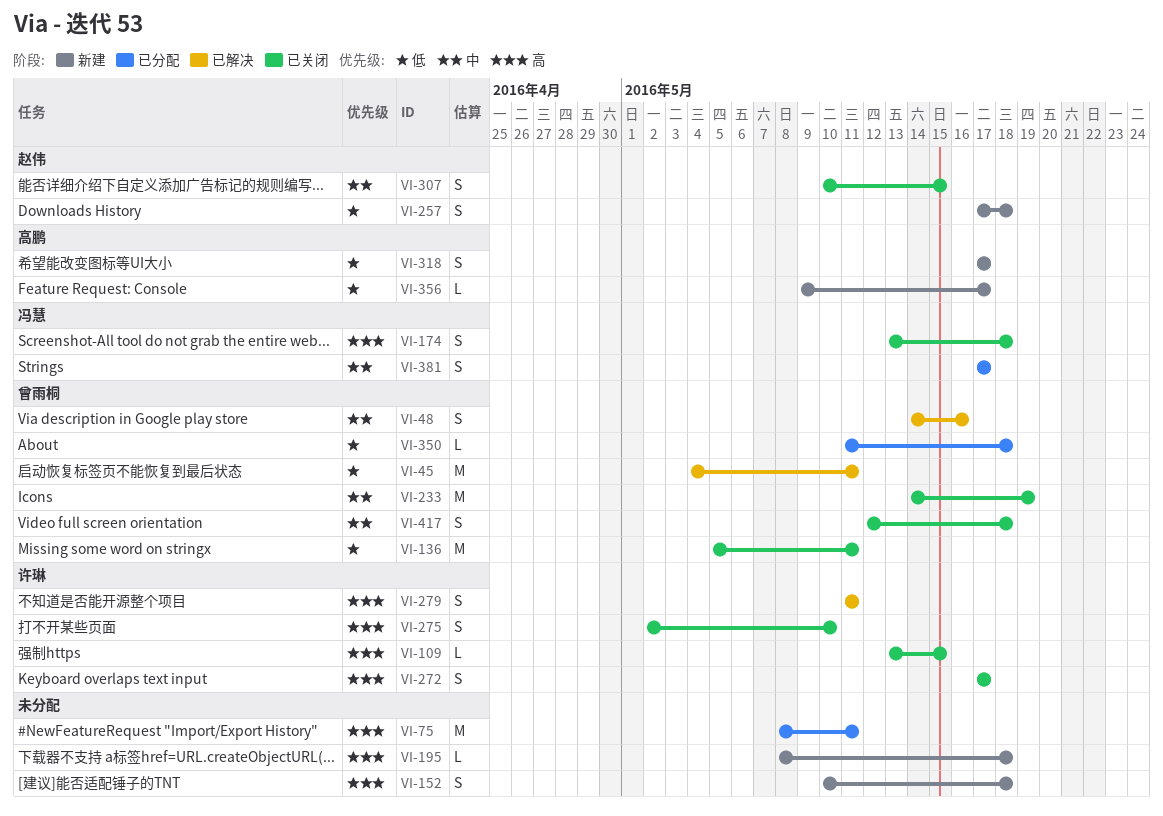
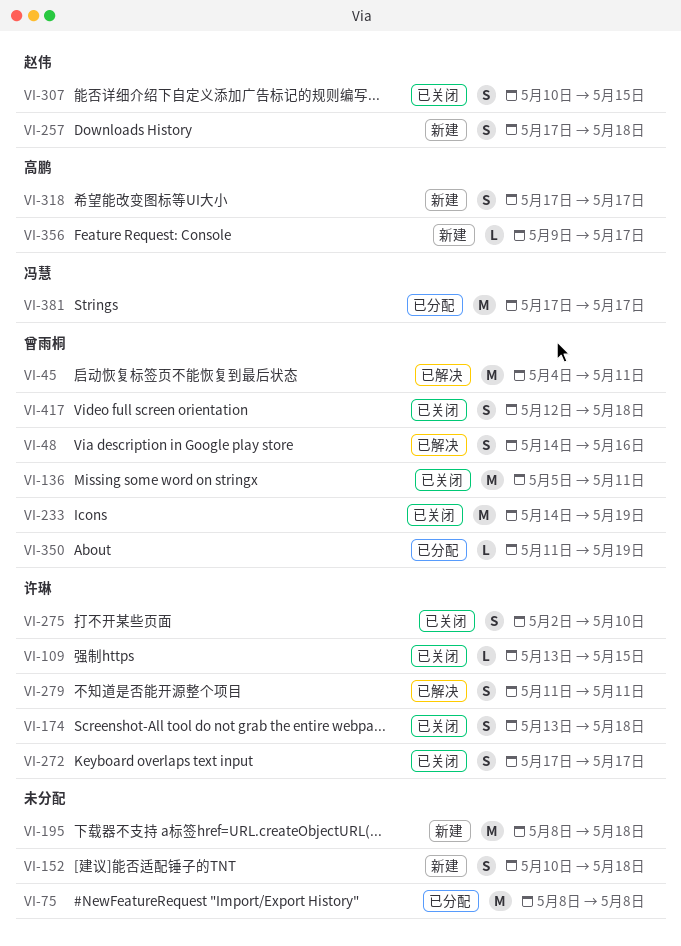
VI-75, due: May 11 -> May 8
VI-174, owner: 冯慧 -> 许琳
VI-195, estimate: L -> M
VI-350, due: May 18 -> May 19
VI-381, estimate: S -> M

